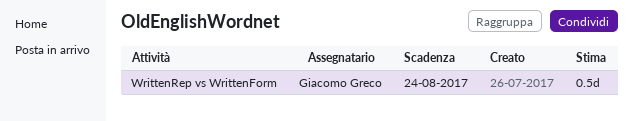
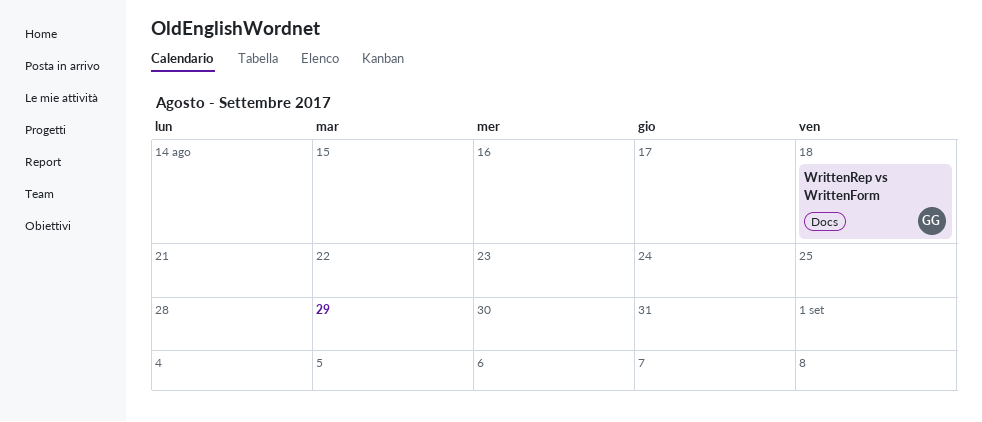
WrittenRep vs WrittenForm, due: Aug 24 -> Aug 18

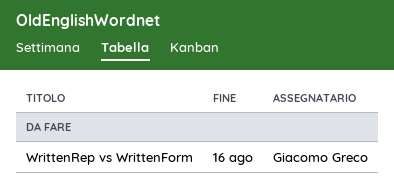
WrittenRep vs WrittenForm, due: Aug 18 -> Aug 16

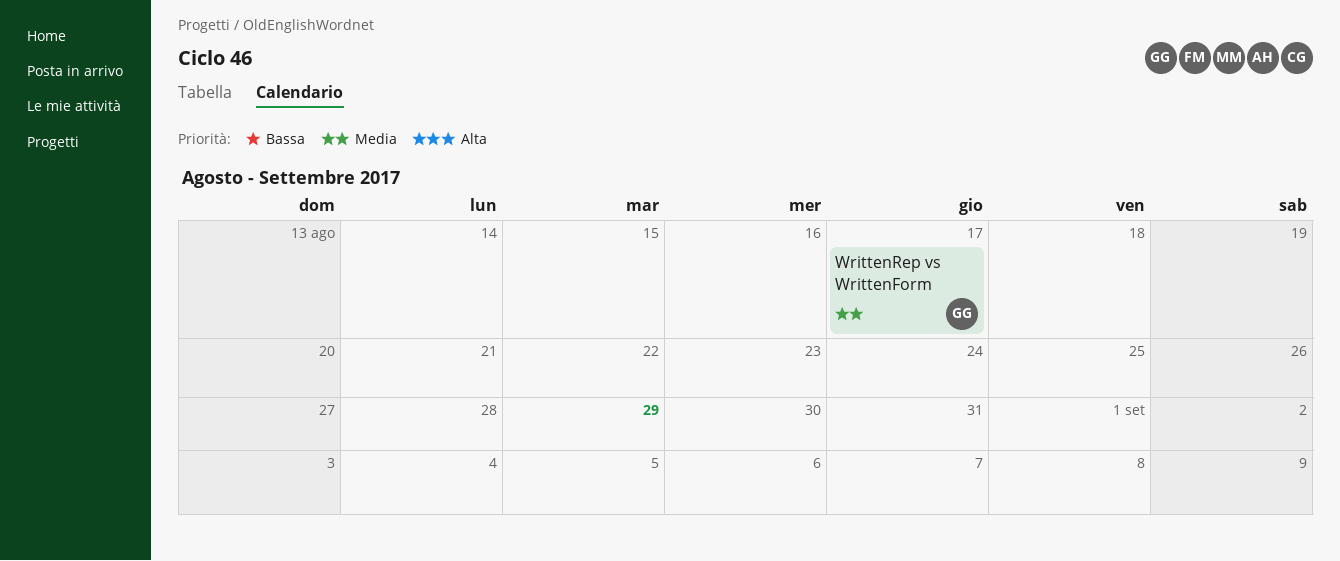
WrittenRep vs WrittenForm, due: Aug 16 -> Aug 17

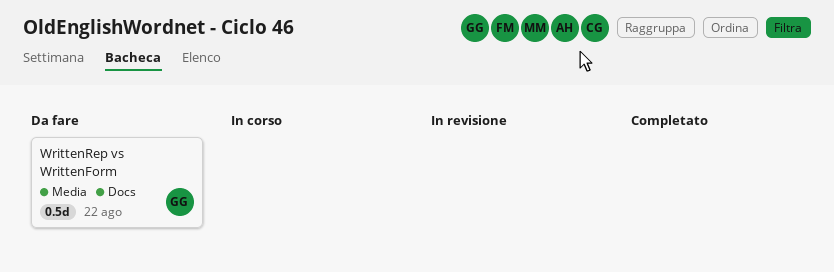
WrittenRep vs WrittenForm, due: Aug 17 -> Aug 22

